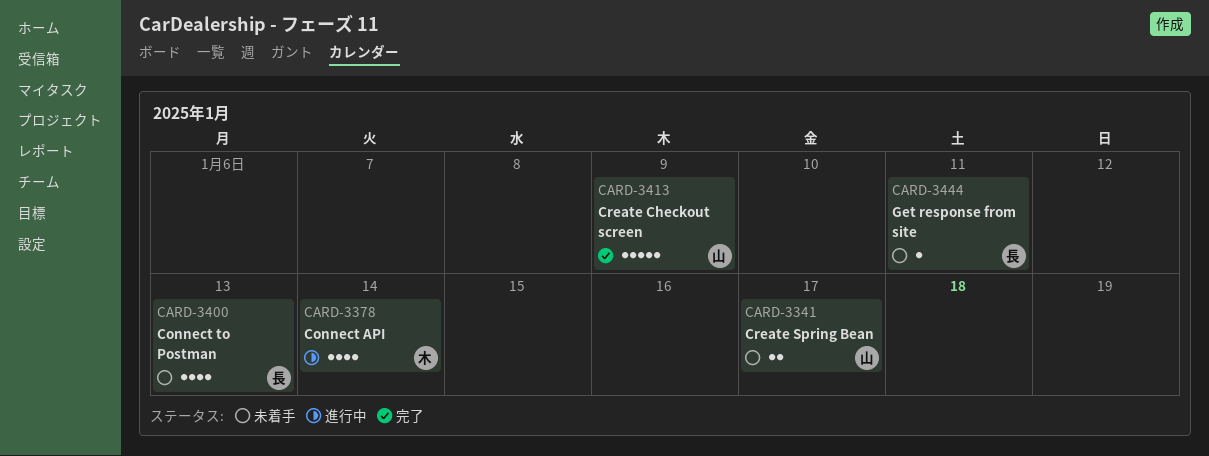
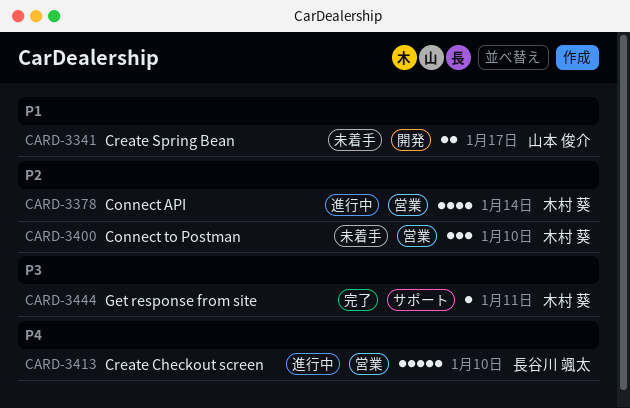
CARD-3400, owner: 長谷川 颯太 -> 木村 葵
CARD-3400, estimate: 4 -> 3
CARD-3400, due: Jan 13 -> Jan 10
CARD-3413, status: 完了 -> 進行中
CARD-3413, owner: 山本 俊介 -> 長谷川 颯太
CARD-3413, due: Jan 9 -> Jan 10
CARD-3444, status: 未着手 -> 完了
CARD-3444, owner: 長谷川 颯太 -> 木村 葵

